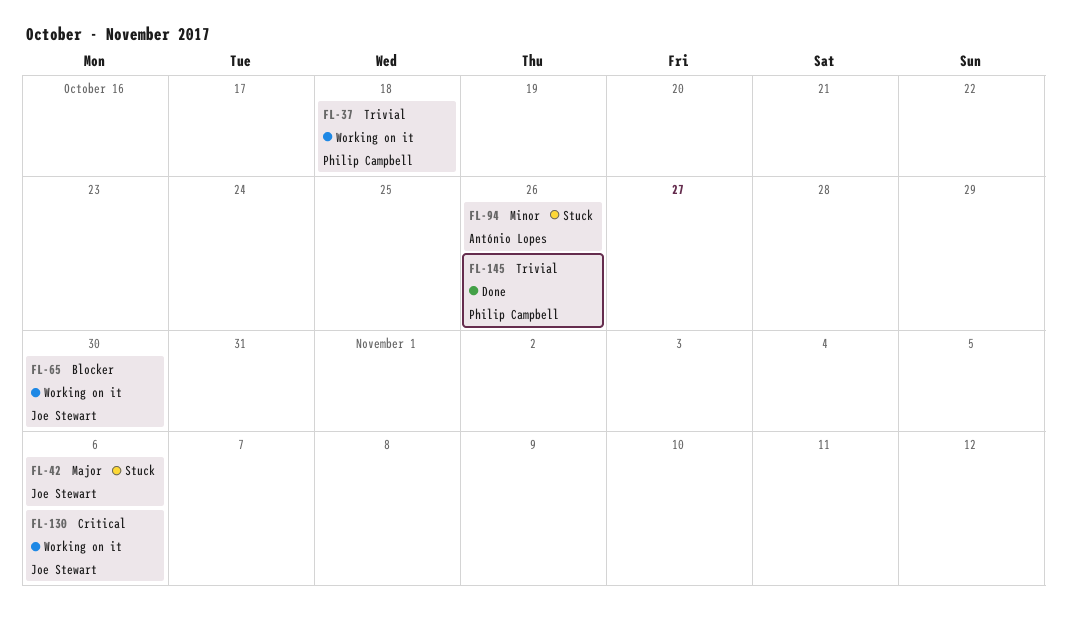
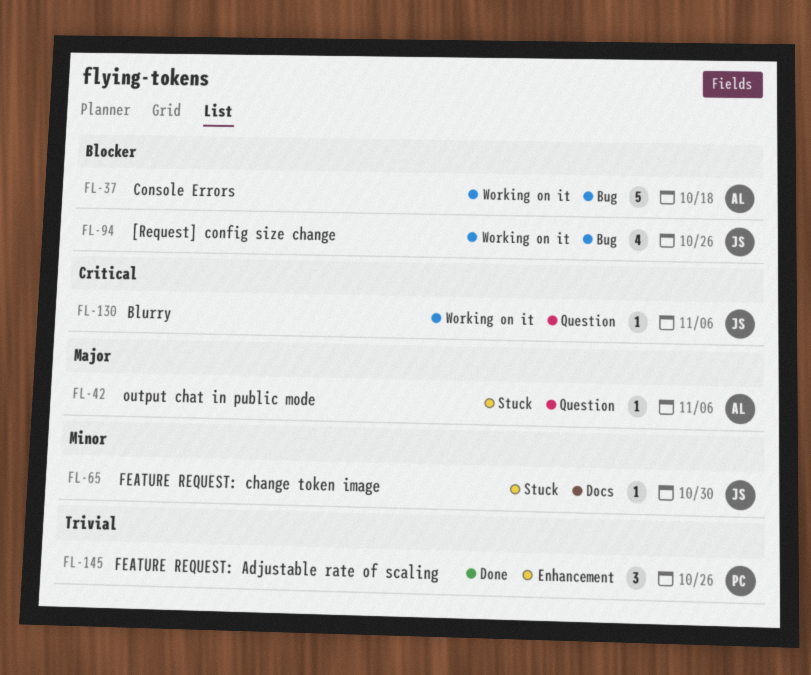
FL-37, owner: Philip Campbell -> António Lopes
FL-37, priority: Trivial -> Blocker
FL-42, owner: Joe Stewart -> António Lopes
FL-65, status: Working on it -> Stuck
FL-65, priority: Blocker -> Minor
FL-94, status: Stuck -> Working on it
FL-94, owner: António Lopes -> Joe Stewart
FL-94, priority: Minor -> Blocker

